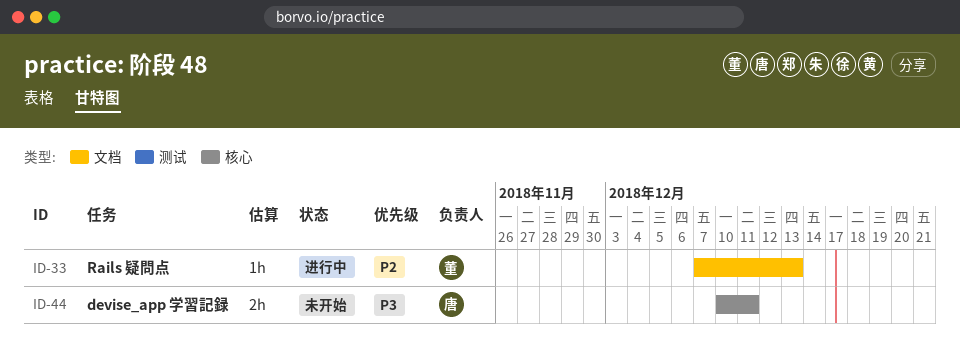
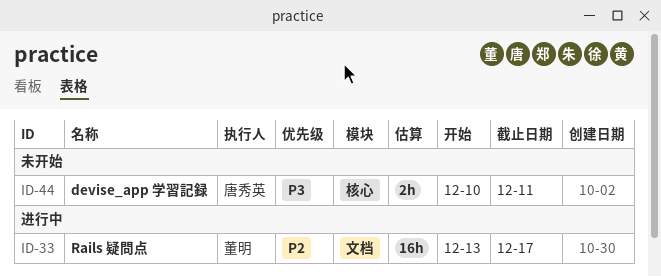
ID-33, estimate: 1h -> 16h
ID-33, start: Dec 7 -> Dec 13
ID-33, due: Dec 13 -> Dec 17

